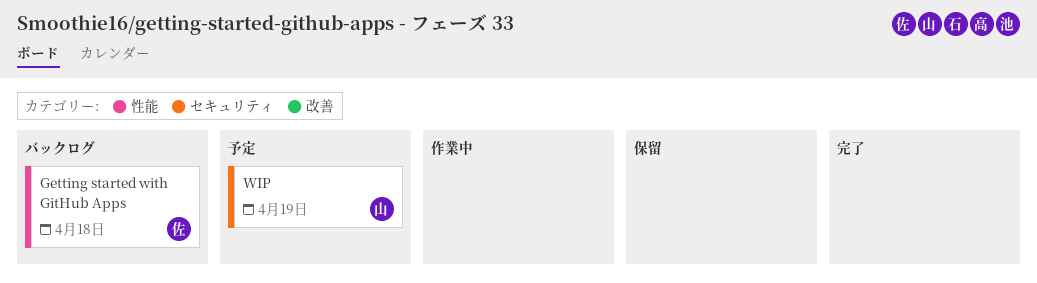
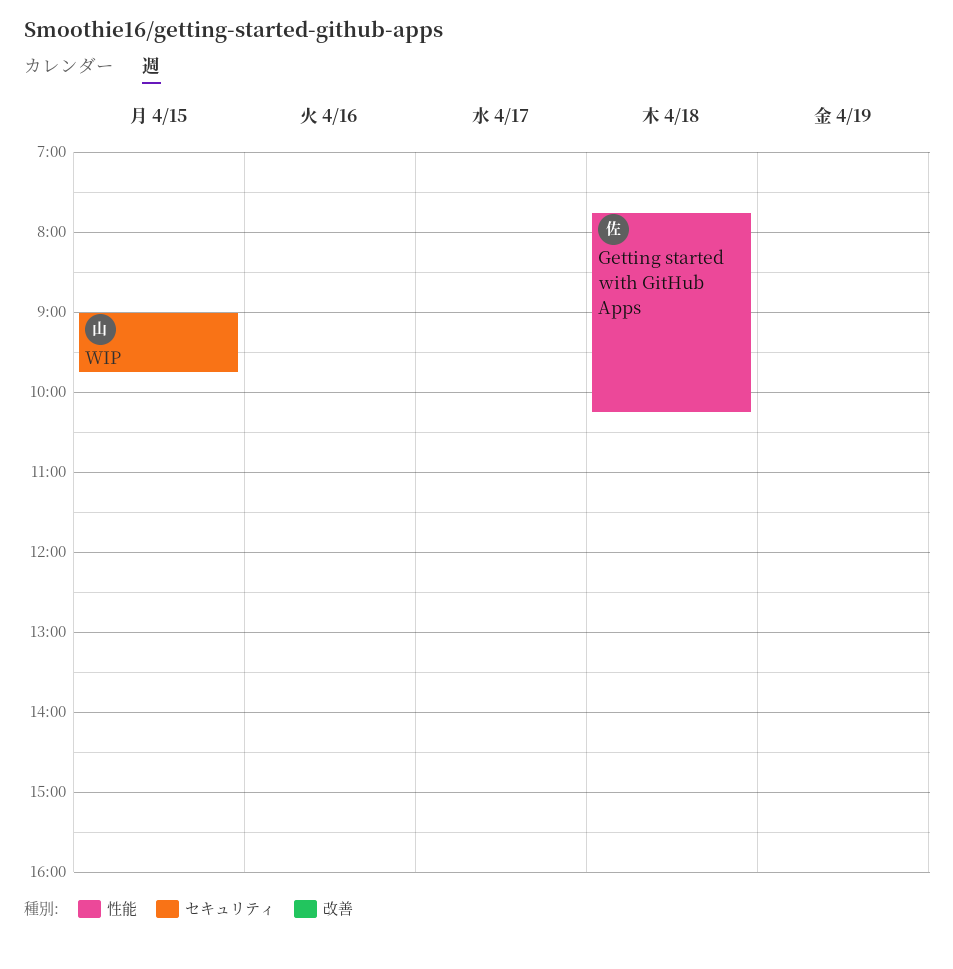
WIP, day: Apr 19 -> Apr 15

